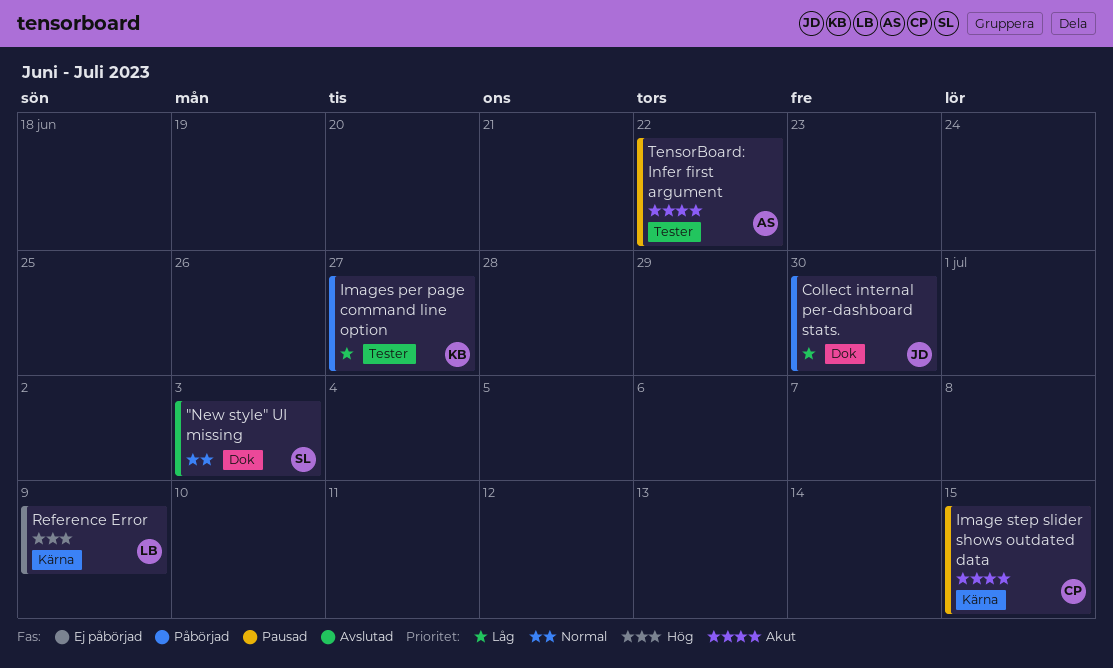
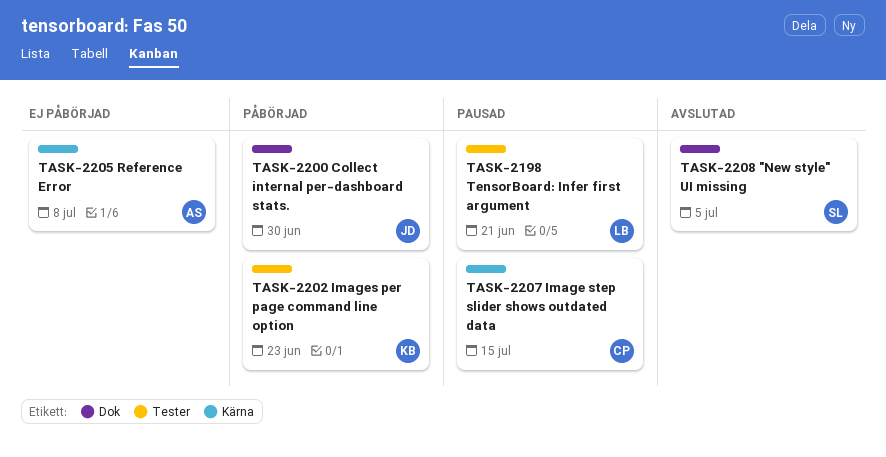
"New style" UI missing, due: Jul 3 -> Jul 5
Images per page command line option, due: Jun 27 -> Jun 23
Reference Error, owner: LB -> AS
Reference Error, due: Jul 9 -> Jul 8
TensorBoard: Infer first argument, owner: AS -> LB
TensorBoard: Infer first argument, due: Jun 22 -> Jun 21

